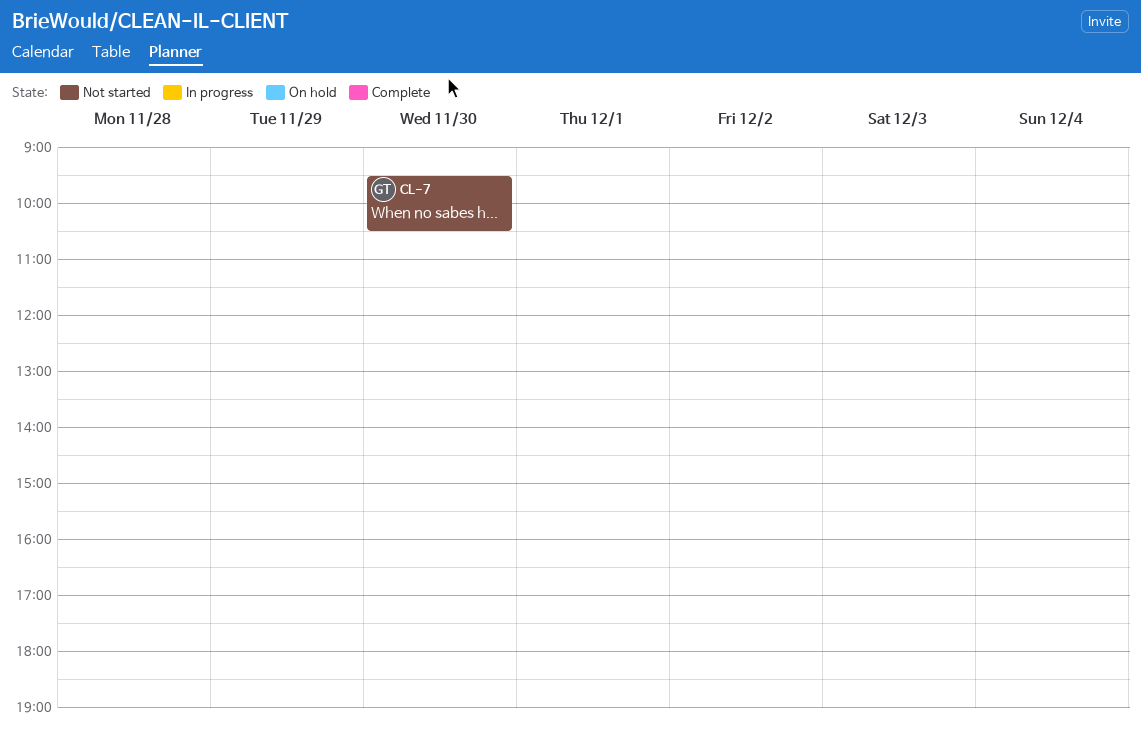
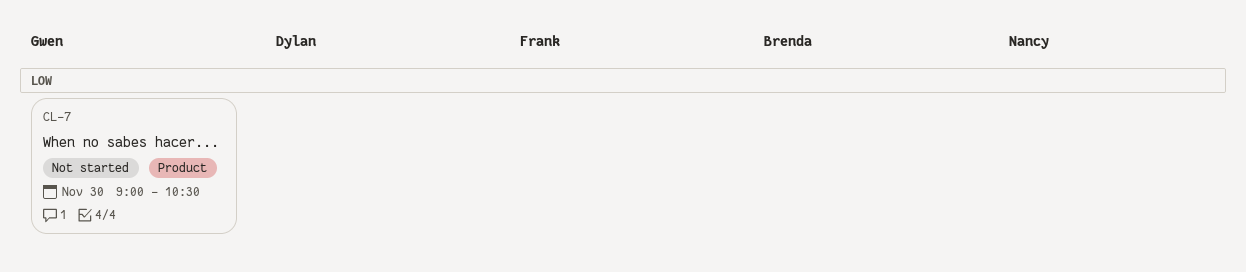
CL-7, begins: 09:30 -> 09:00

